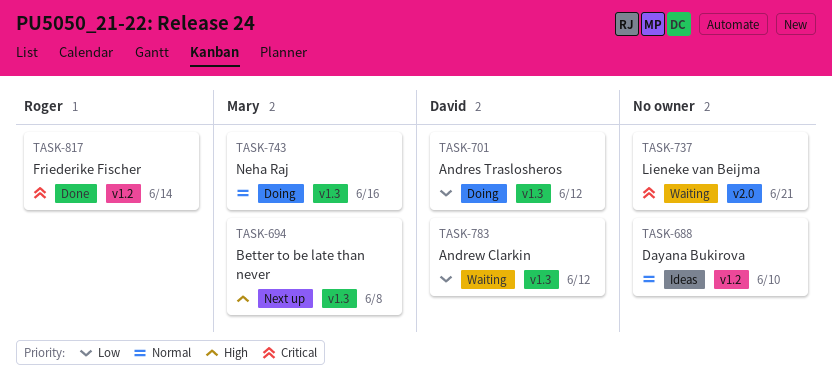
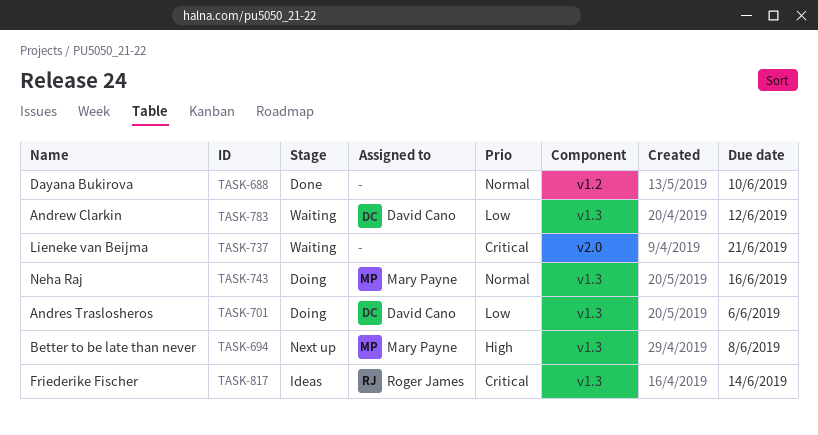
TASK-688, status: Ideas -> Done
TASK-701, due: Jun 12 -> Jun 6
TASK-817, status: Done -> Ideas
TASK-817, label: v1.2 -> v1.3

